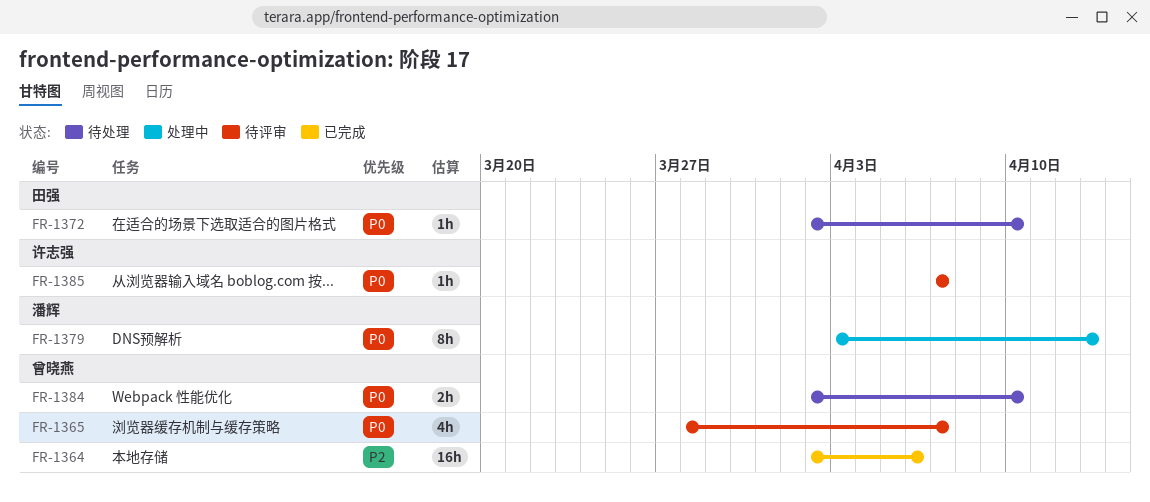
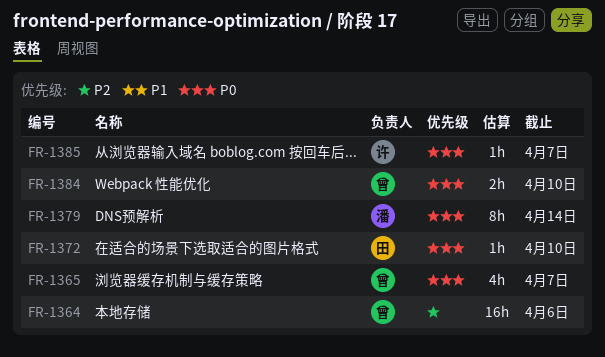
FR-1379, due: Apr 13 -> Apr 14

